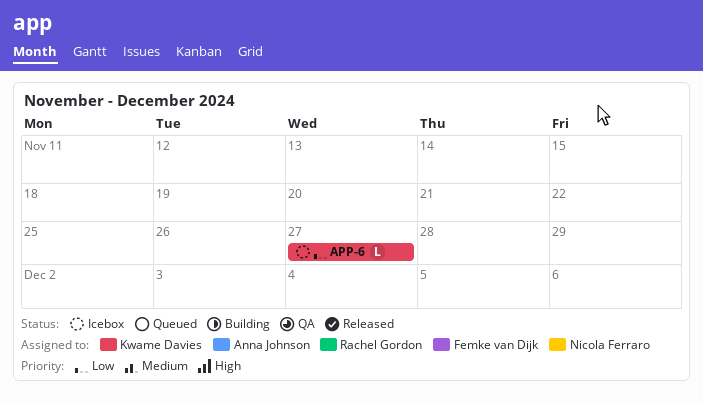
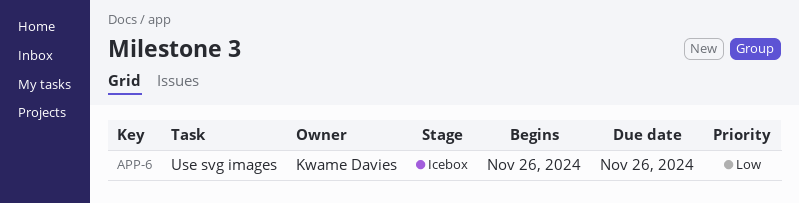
APP-6, start: Nov 27 -> Nov 26
APP-6, due: Nov 27 -> Nov 26

